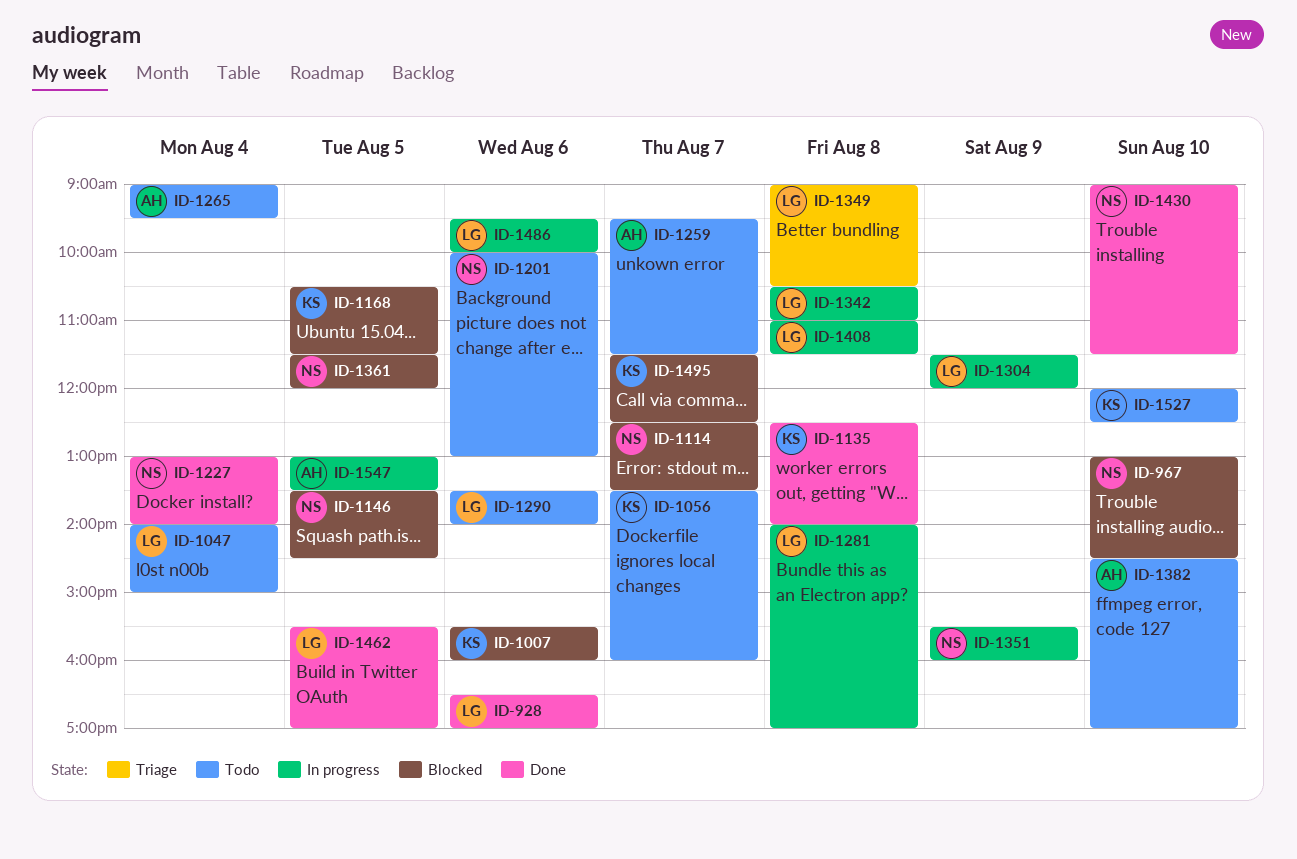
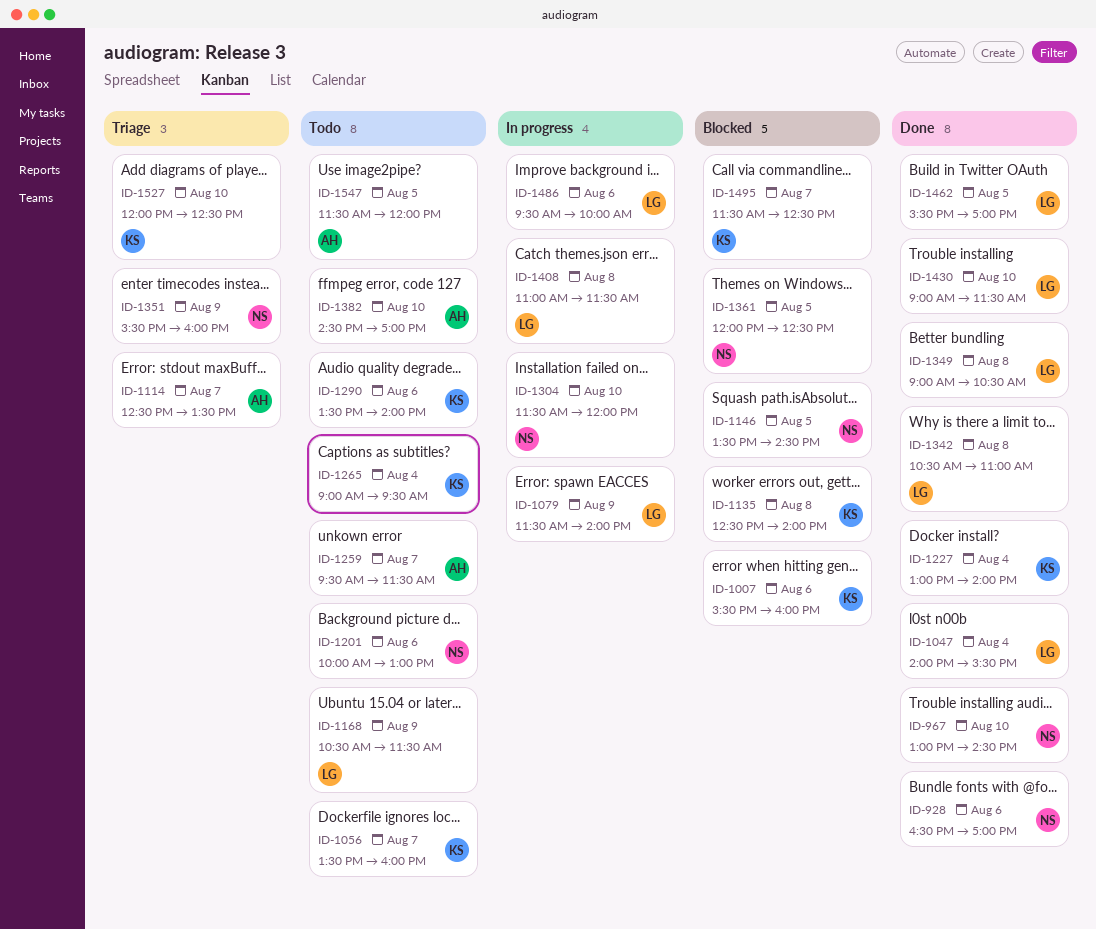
ID-928, owner: LG -> NS
ID-967, status: Blocked -> Done
ID-1047, status: Todo -> Done
ID-1047, ends: 15:00 -> 15:30
ID-1079: none -> present
ID-1114, status: Blocked -> Triage
ID-1114, owner: NS -> AH
ID-1135, status: Done -> Blocked
ID-1168, status: Blocked -> Todo
ID-1168, owner: KS -> LG
ID-1168, day: Aug 5 -> Aug 9
ID-1227, owner: NS -> KS
ID-1265, owner: AH -> KS
ID-1281: present -> none
ID-1290, owner: LG -> KS
ID-1304, owner: LG -> NS
ID-1304, day: Aug 9 -> Aug 10
ID-1342, status: In progress -> Done
ID-1349, status: Triage -> Done
ID-1351, status: In progress -> Triage
ID-1361, begins: 11:30 -> 12:00
ID-1361, ends: 12:00 -> 12:30
ID-1430, owner: NS -> LG
ID-1527, status: Todo -> Triage
ID-1547, status: In progress -> Todo
ID-1547, begins: 13:00 -> 11:30
ID-1547, ends: 13:30 -> 12:00

